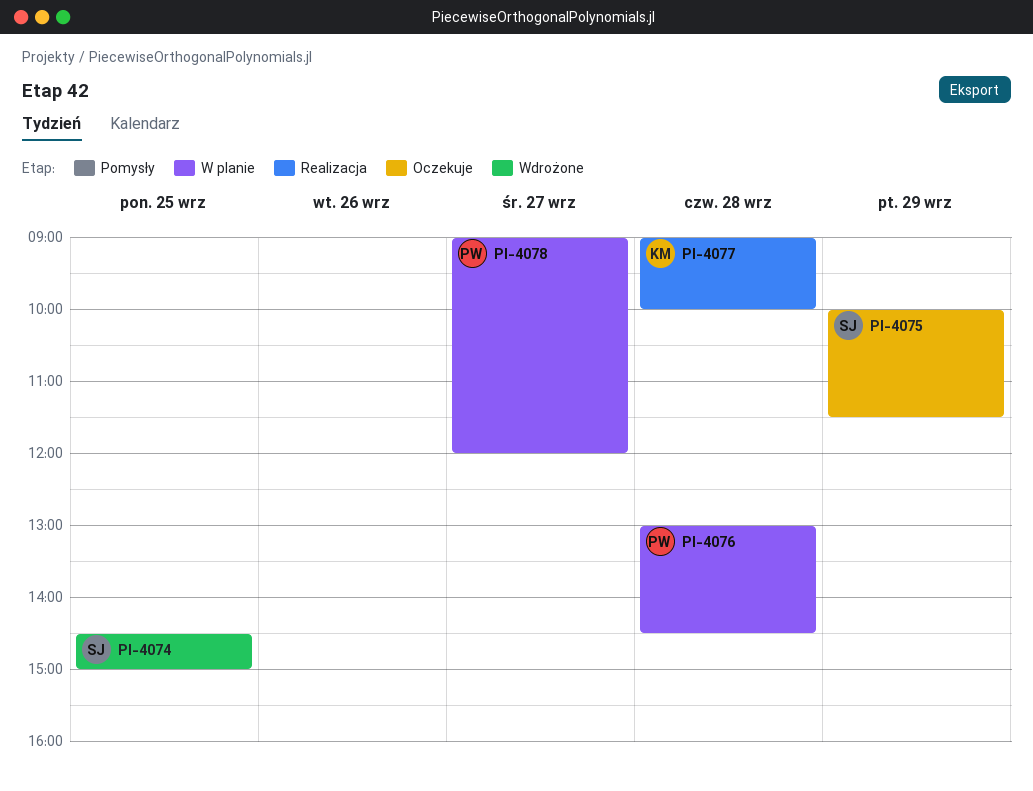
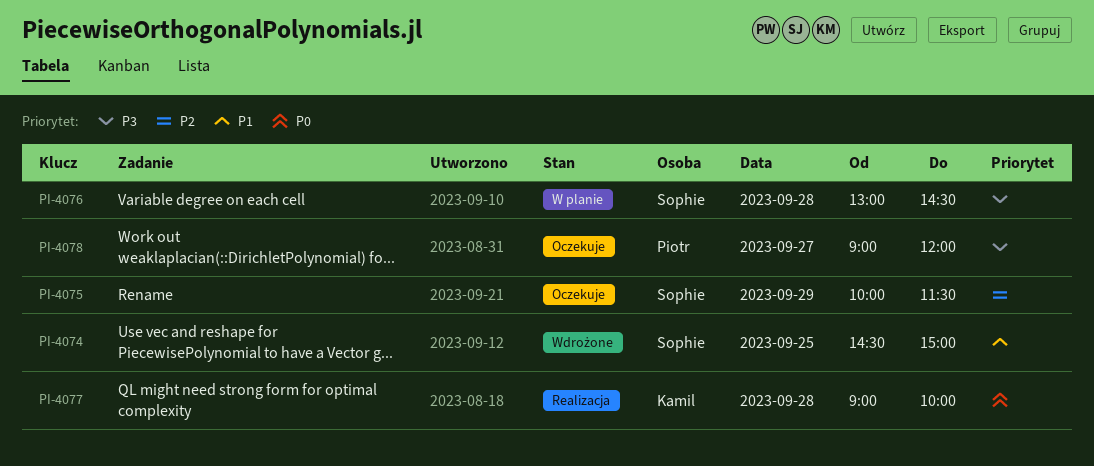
PI-4076, owner: Piotr -> Sophie
PI-4078, status: W planie -> Oczekuje

